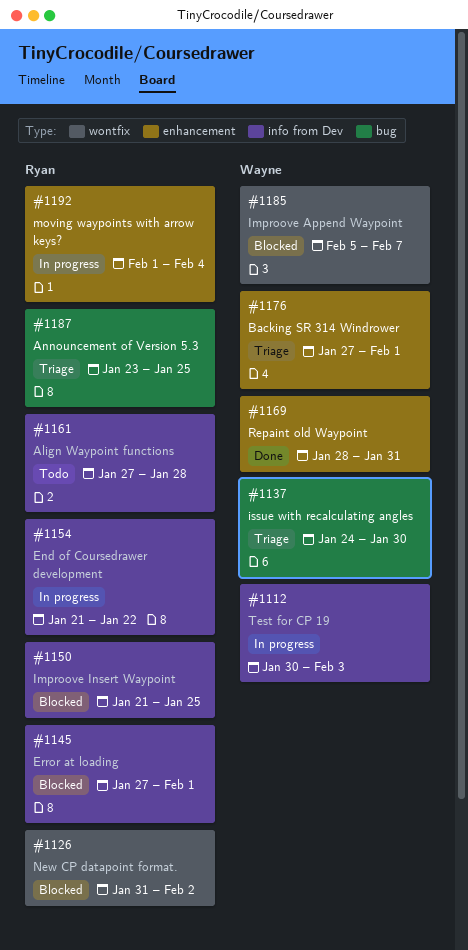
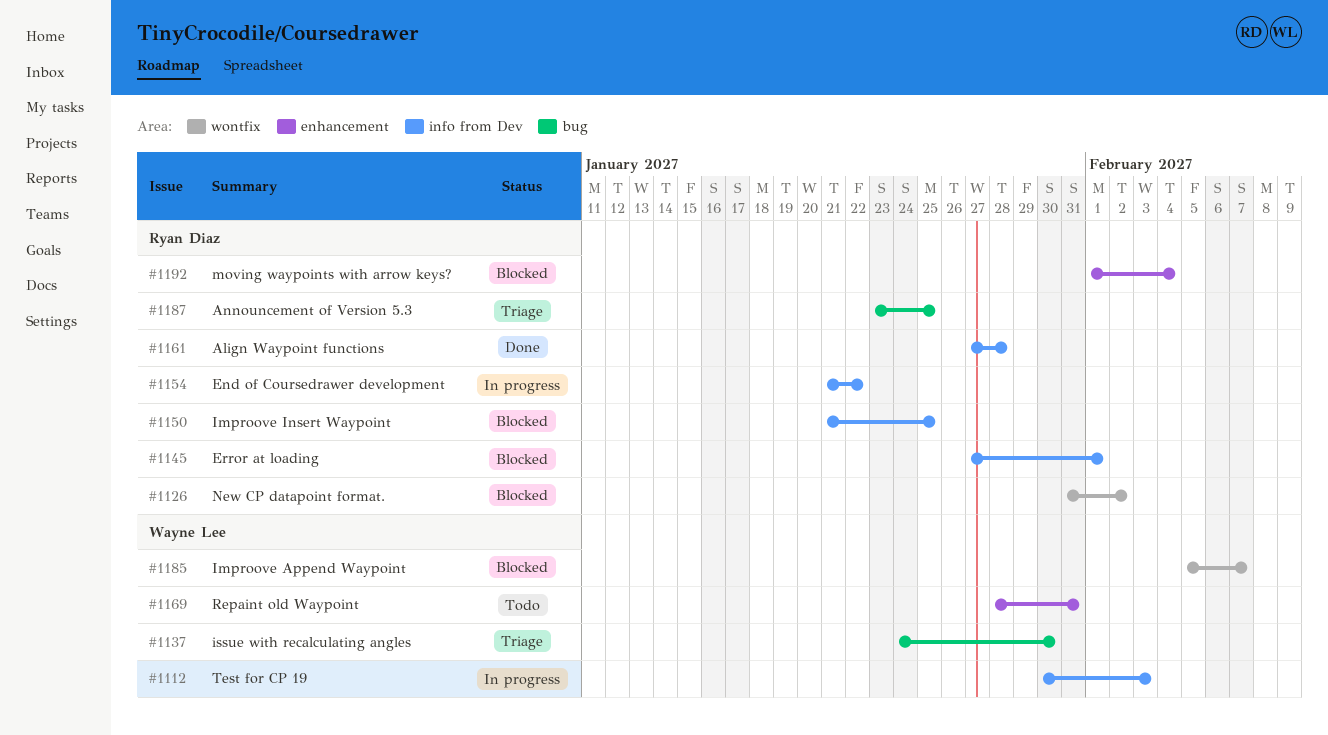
#1161, status: Todo -> Done
#1169, status: Done -> Todo
#1176: present -> none
#1192, status: In progress -> Blocked

